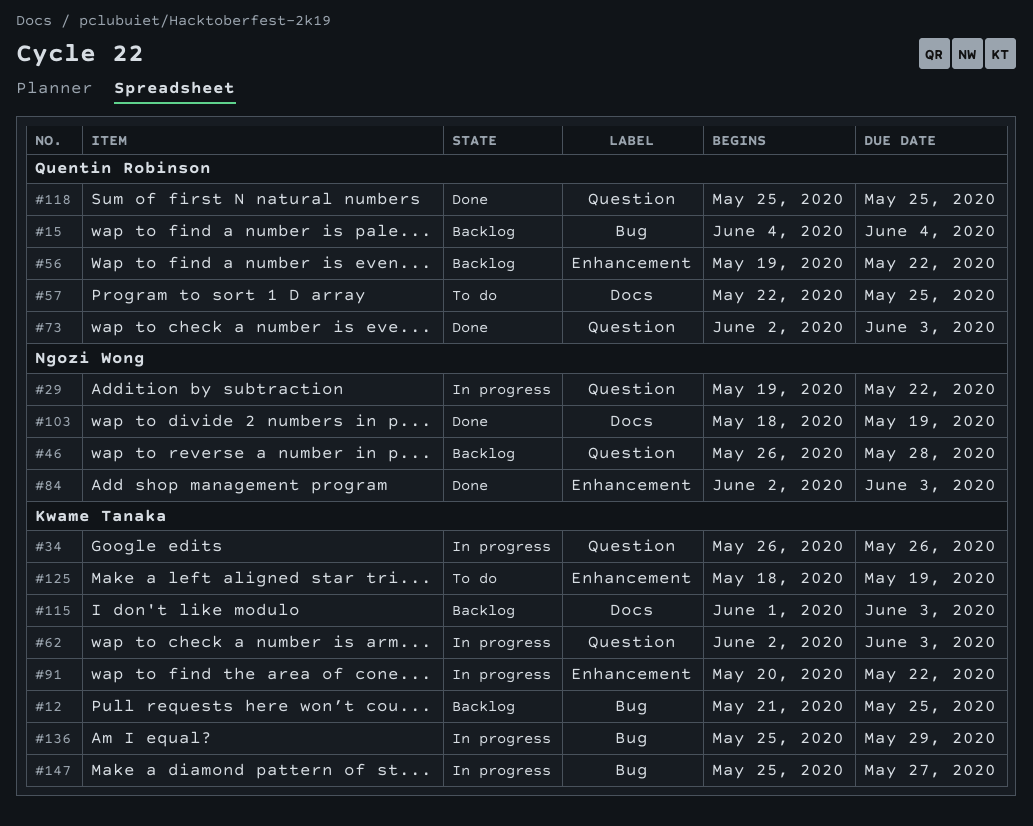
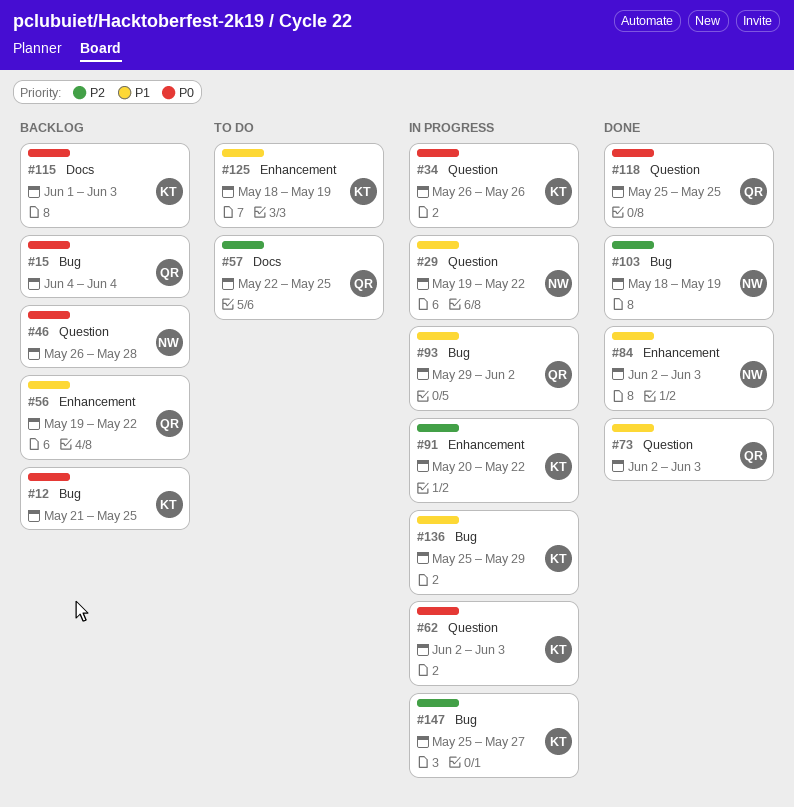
#93: none -> present
#103, label: Docs -> Bug

